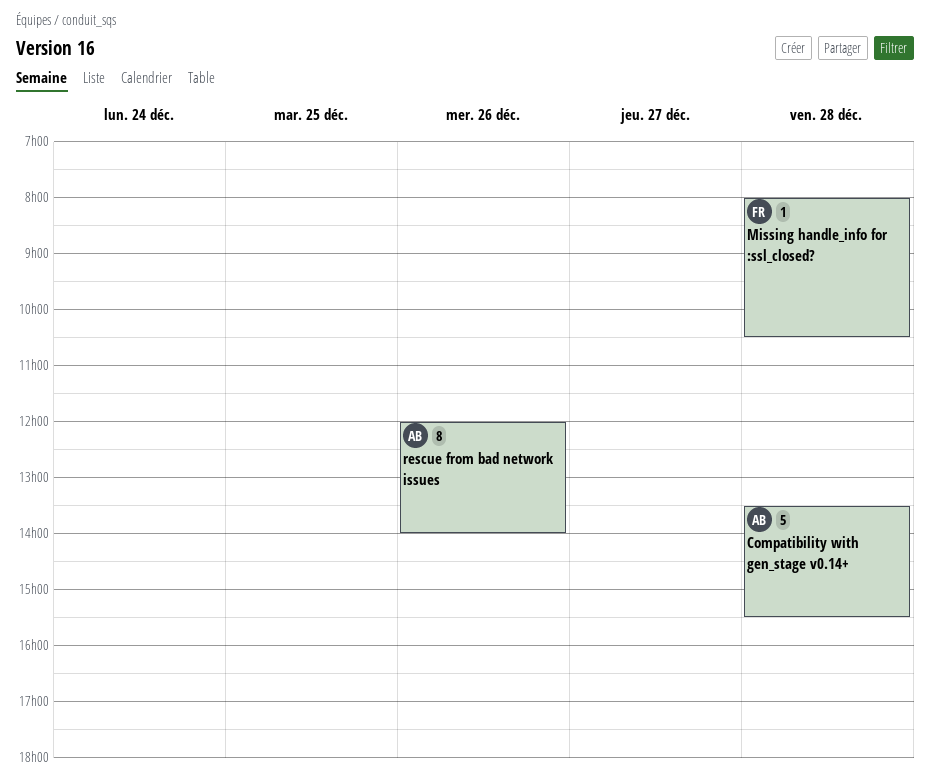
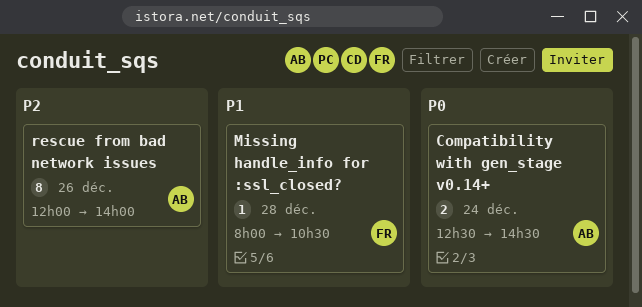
Compatibility with gen_stage v0.14+, estimate: 5 -> 2
Compatibility with gen_stage v0.14+, day: Dec 28 -> Dec 24
Compatibility with gen_stage v0.14+, begins: 13:30 -> 12:30
Compatibility with gen_stage v0.14+, ends: 15:30 -> 14:30

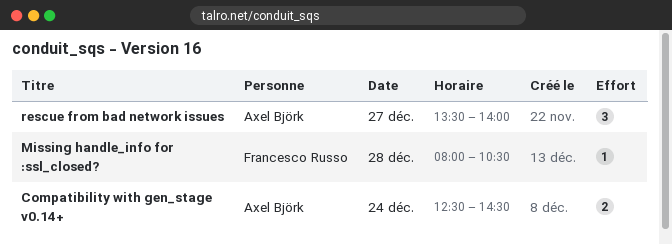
rescue from bad network issues, estimate: 8 -> 3
rescue from bad network issues, day: Dec 26 -> Dec 27
rescue from bad network issues, begins: 12:00 -> 13:30

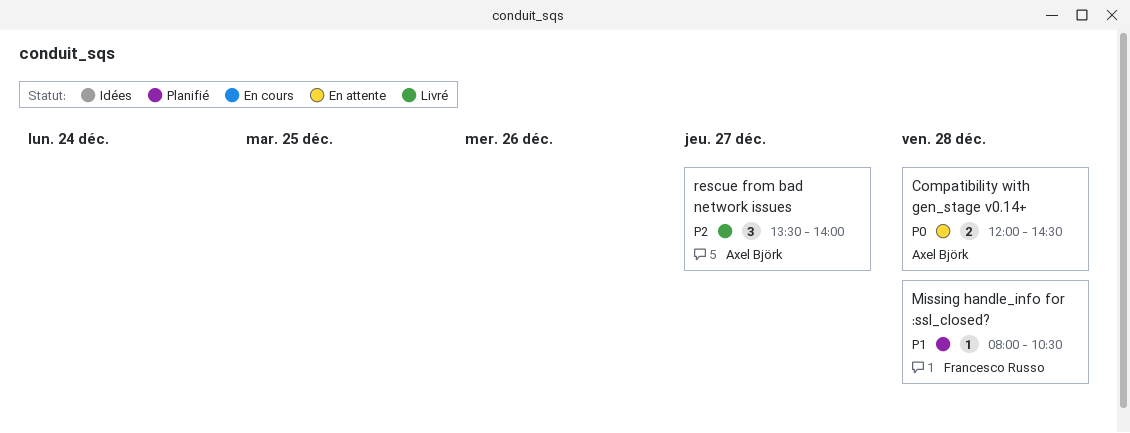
Compatibility with gen_stage v0.14+, day: Dec 24 -> Dec 28
Compatibility with gen_stage v0.14+, begins: 12:30 -> 12:00

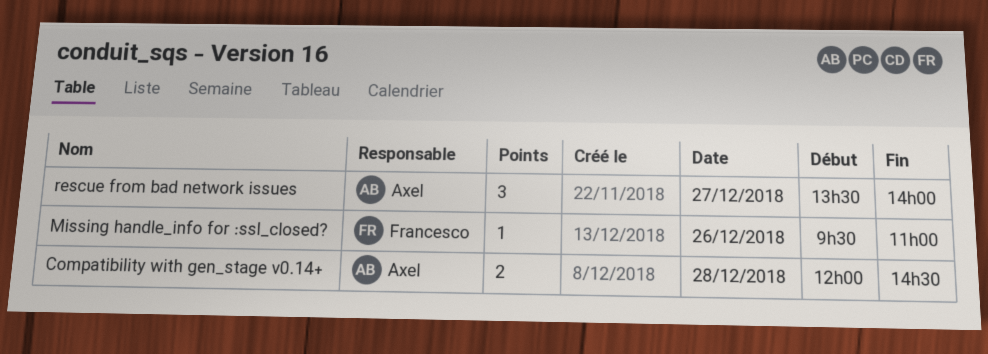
Missing handle_info for :ssl_closed?, day: Dec 28 -> Dec 26
Missing handle_info for :ssl_closed?, begins: 08:00 -> 09:30
Missing handle_info for :ssl_closed?, ends: 10:30 -> 11:00

